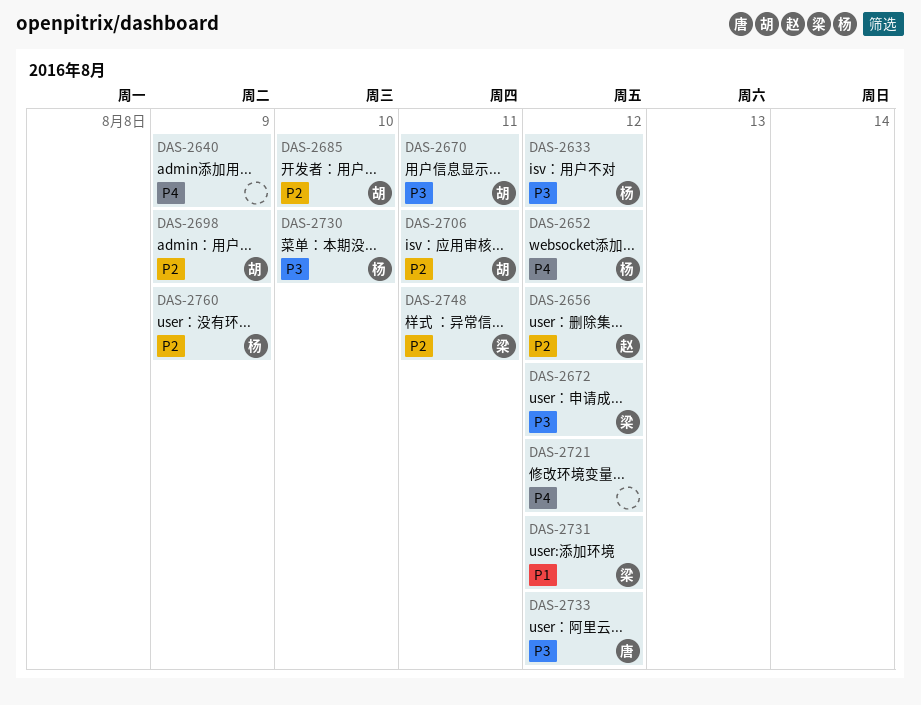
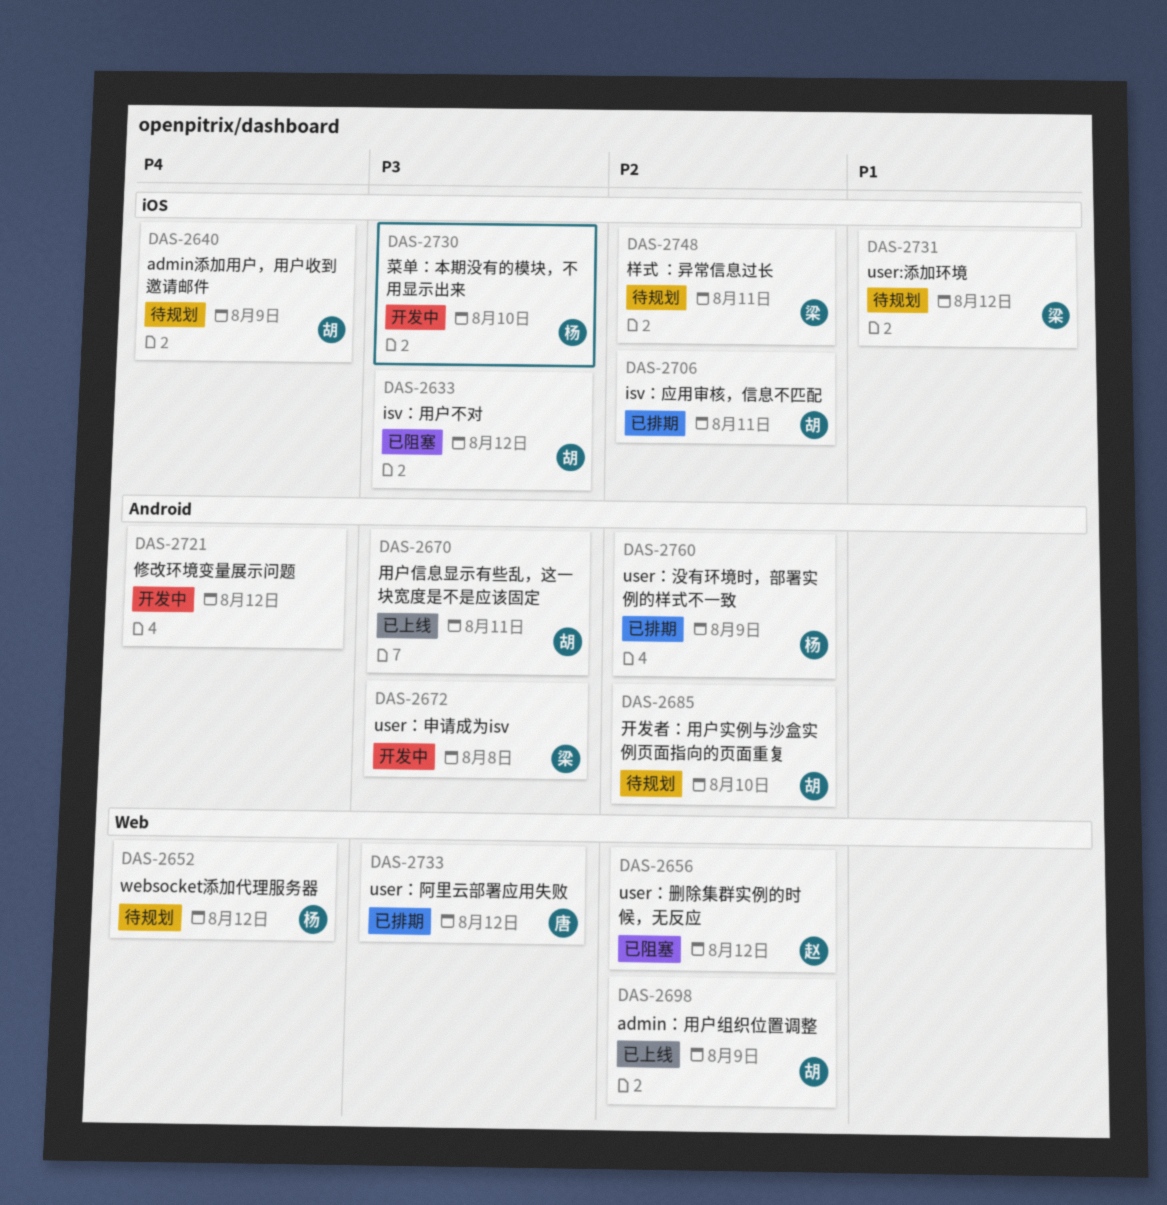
DAS-2633, owner: 杨 -> 胡
DAS-2640, owner: none -> 胡
DAS-2672, due: Aug 12 -> Aug 8

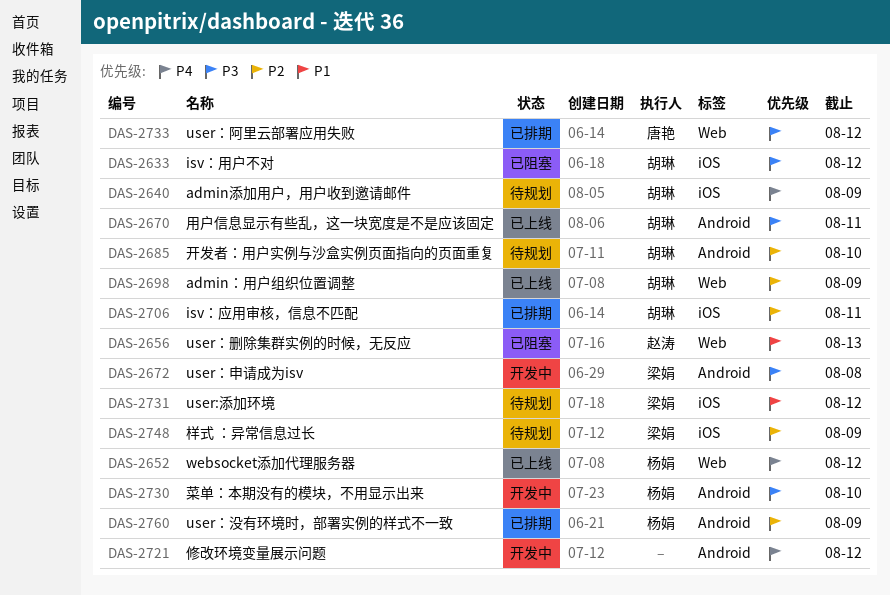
DAS-2652, status: 待规划 -> 已上线
DAS-2656, priority: P2 -> P1
DAS-2656, due: Aug 12 -> Aug 13
DAS-2730, label: iOS -> Android
DAS-2748, due: Aug 11 -> Aug 9

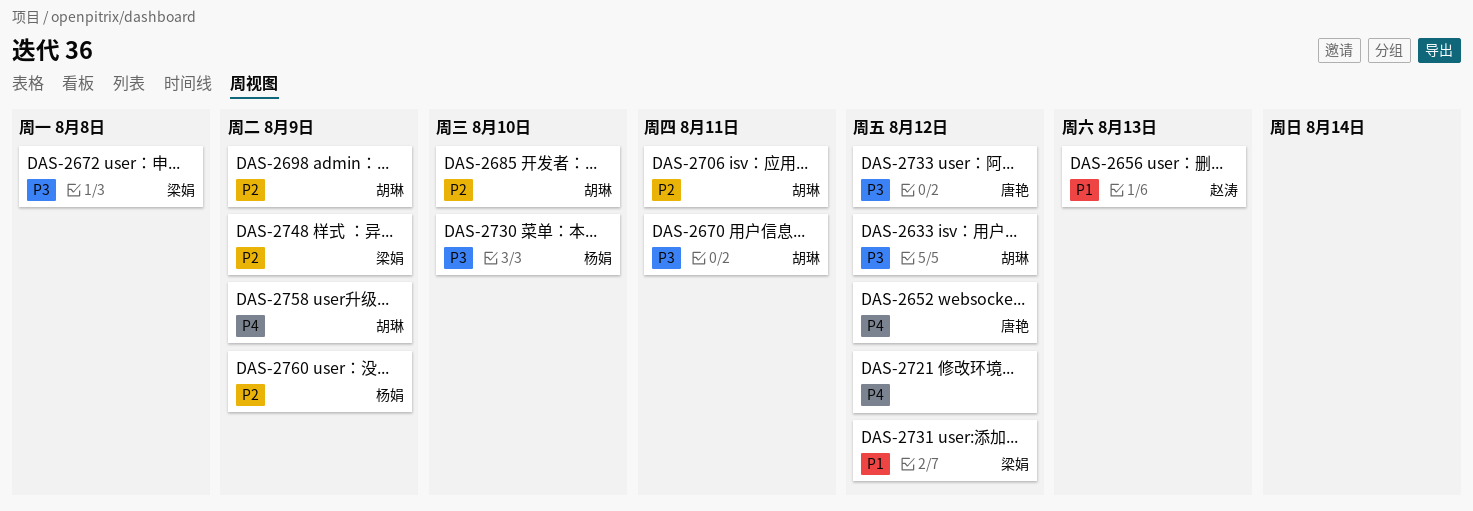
DAS-2640: present -> none
DAS-2652, owner: 杨娟 -> 唐艳
DAS-2758: none -> present

